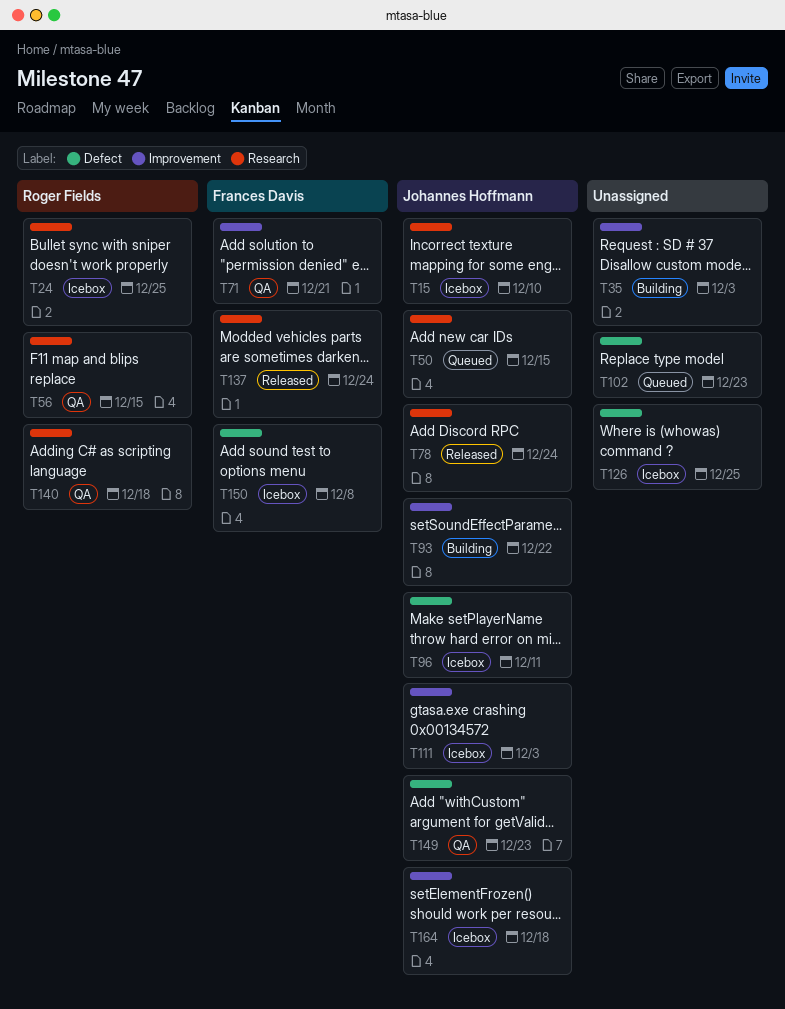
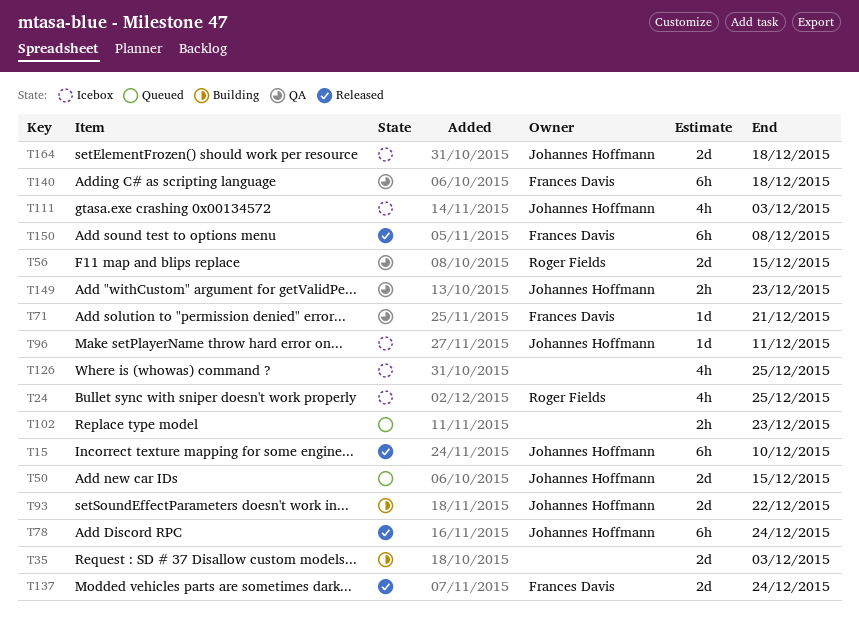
T15, status: Icebox -> Released
T140, owner: Roger Fields -> Frances Davis
T150, status: Icebox -> Released

